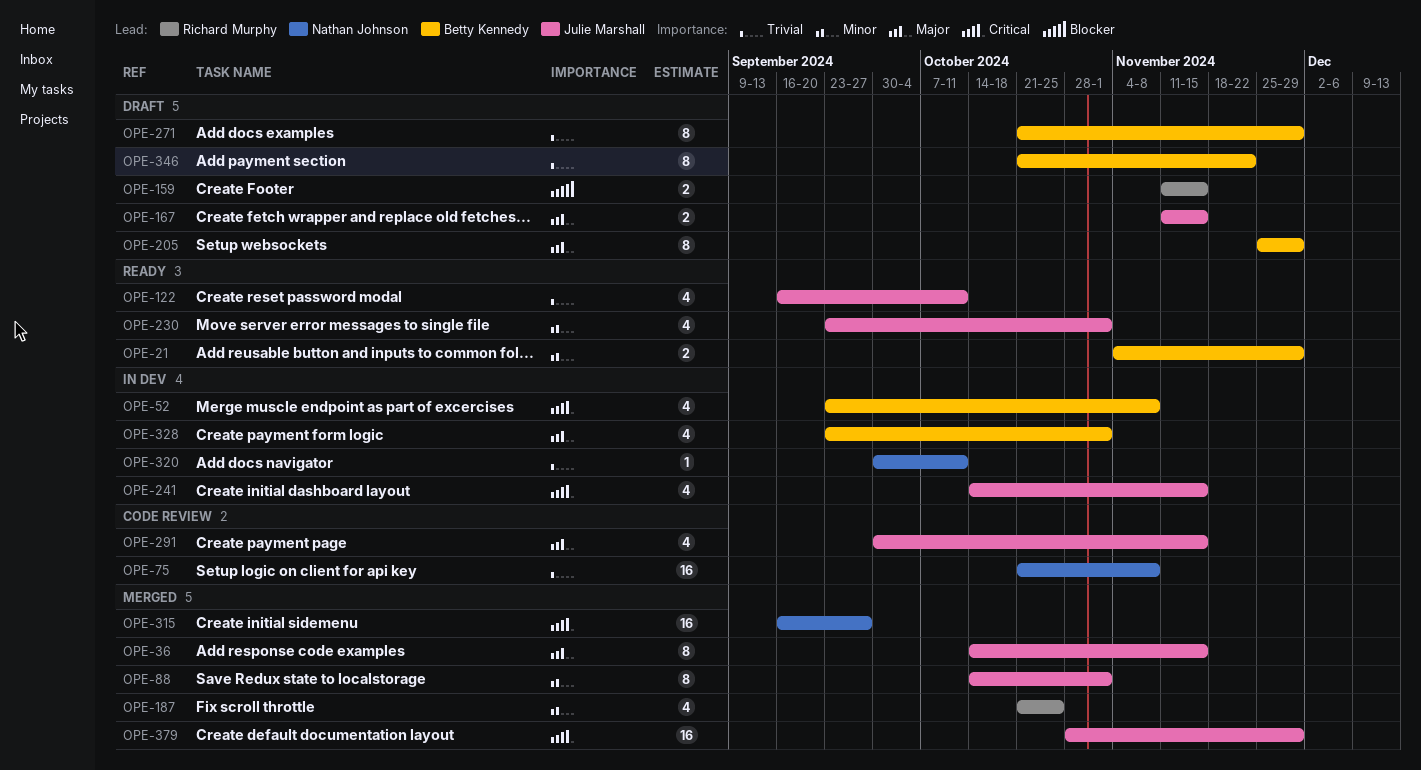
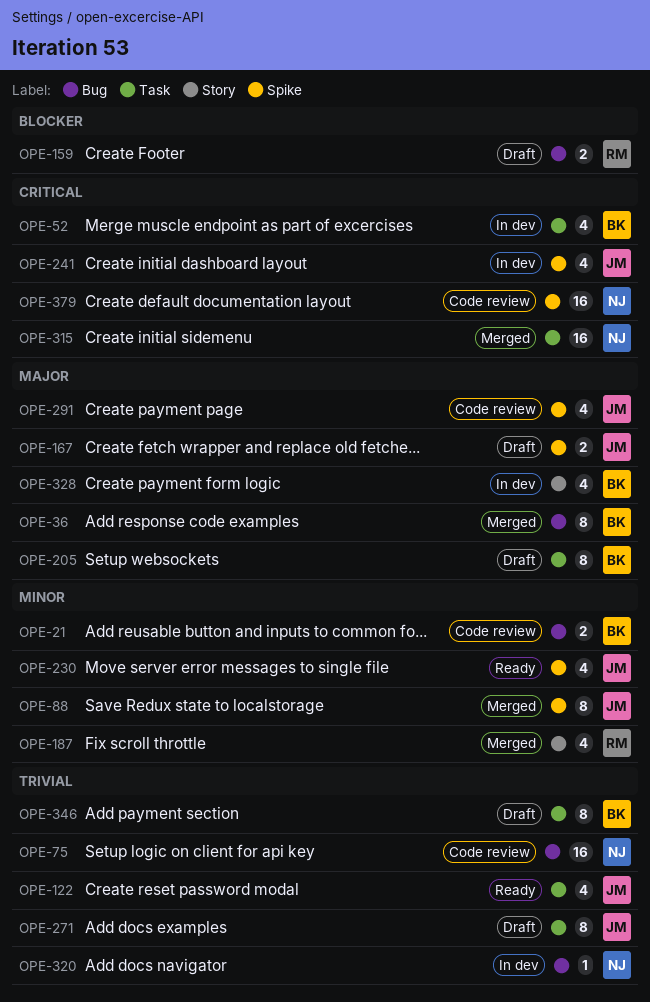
OPE-21, status: Ready -> Code review
OPE-36, owner: Julie Marshall -> Betty Kennedy
OPE-271, owner: Betty Kennedy -> Julie Marshall
OPE-379, status: Merged -> Code review
OPE-379, owner: Julie Marshall -> Nathan Johnson

